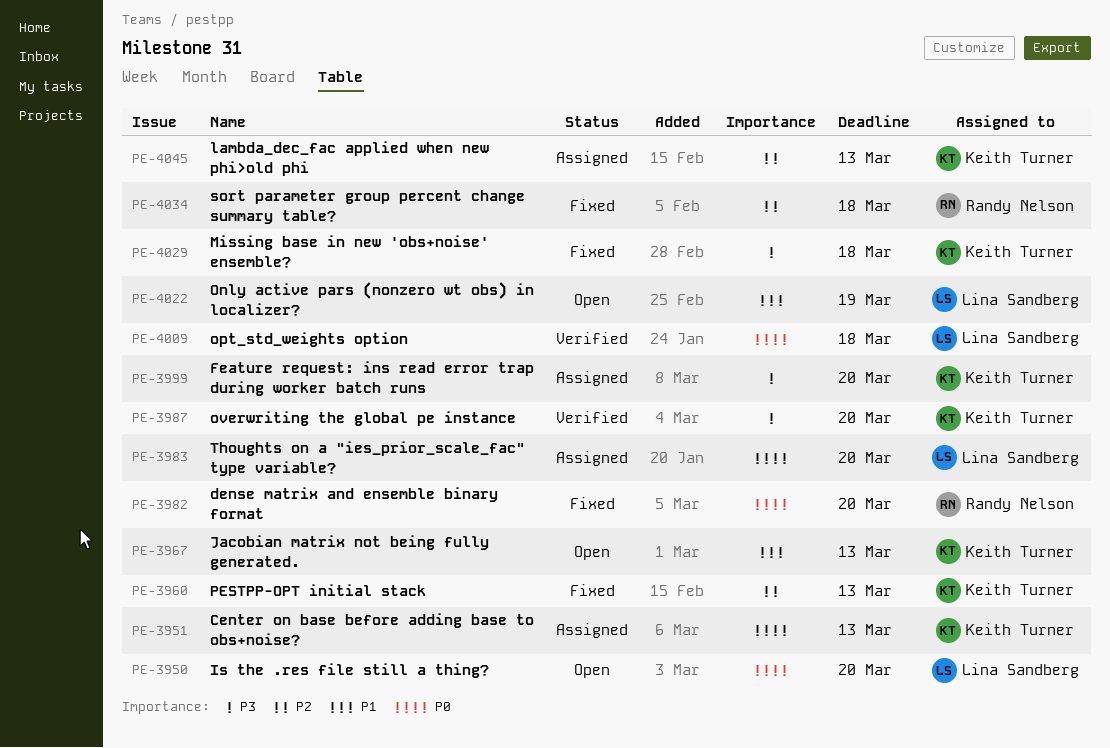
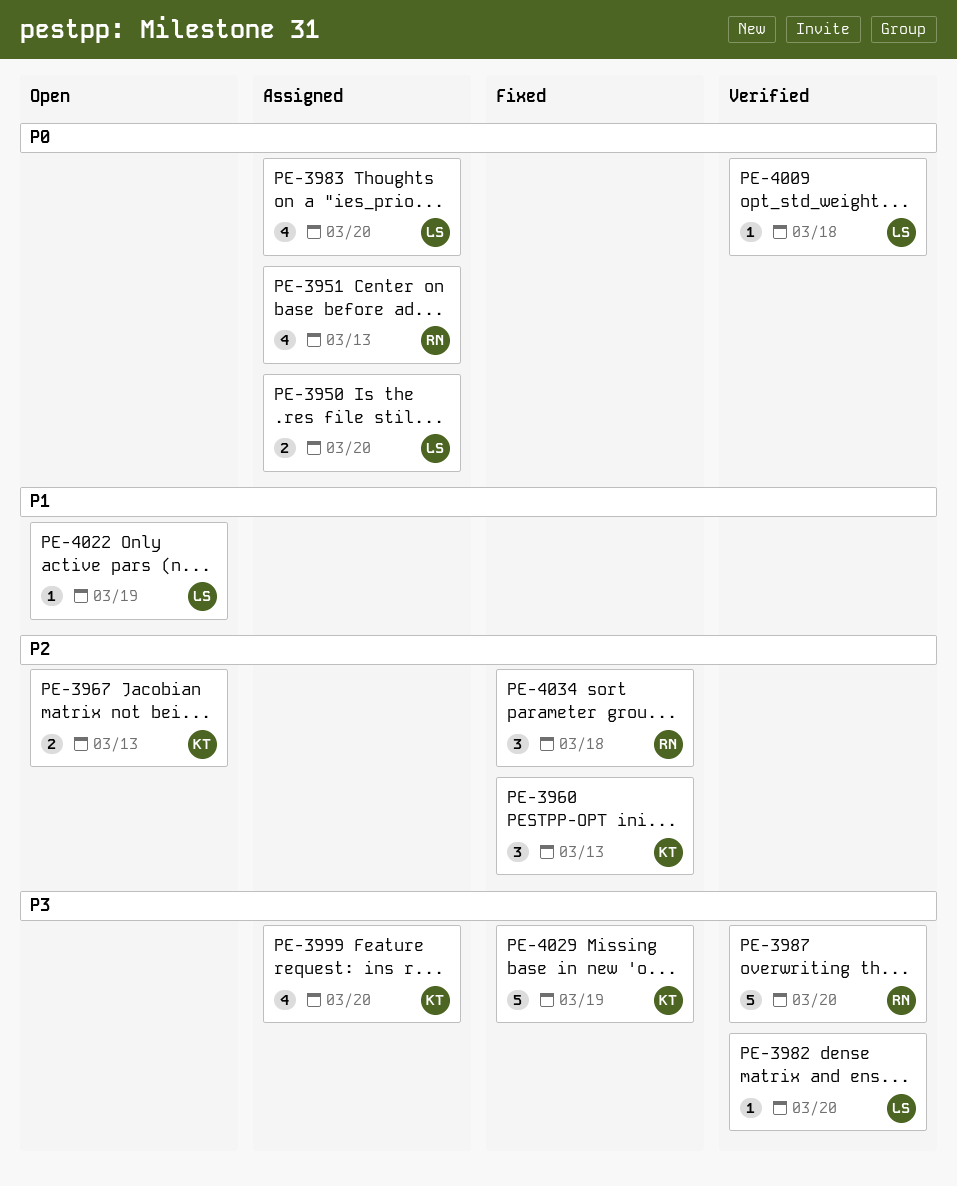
PE-3950, status: Open -> Assigned
PE-3951, owner: Keith Turner -> Randy Nelson
PE-3967, priority: P1 -> P2
PE-3982, status: Fixed -> Verified
PE-3982, owner: Randy Nelson -> Lina Sandberg
PE-3982, priority: P0 -> P3
PE-3987, owner: Keith Turner -> Randy Nelson
PE-4029, due: Mar 18 -> Mar 19
PE-4045: present -> none

